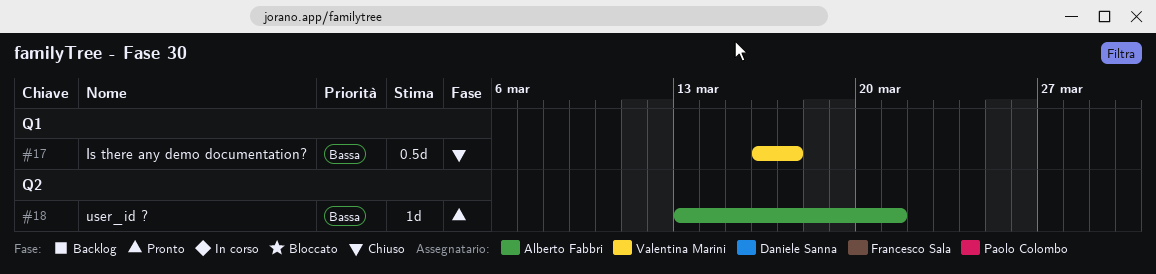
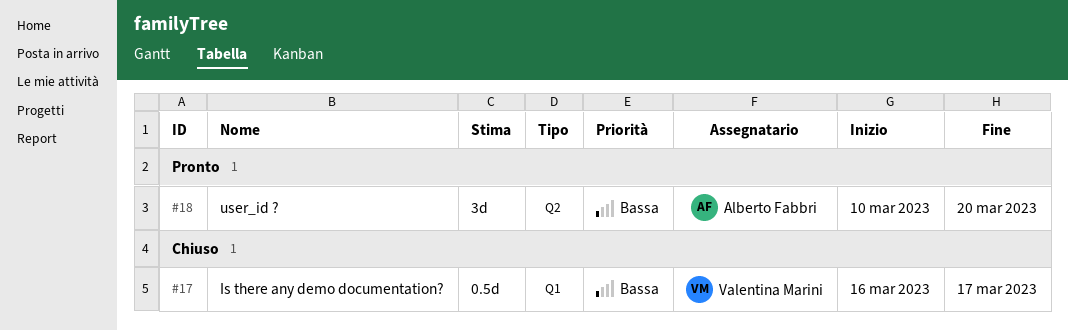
#18, estimate: 1d -> 3d
#18, start: Mar 13 -> Mar 10
#18, due: Mar 21 -> Mar 20

